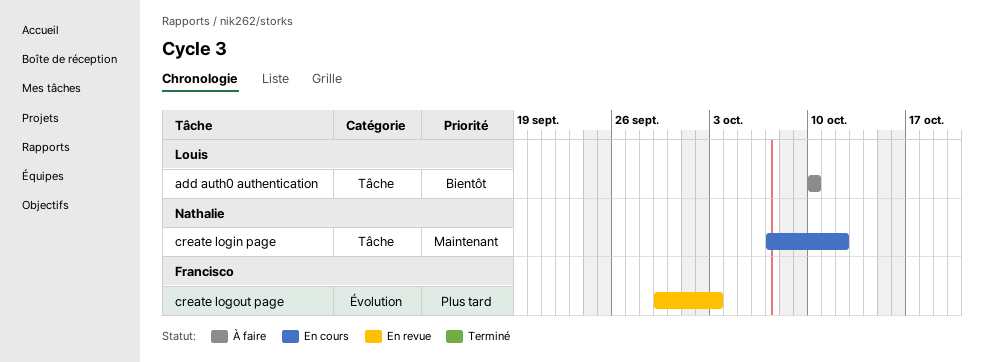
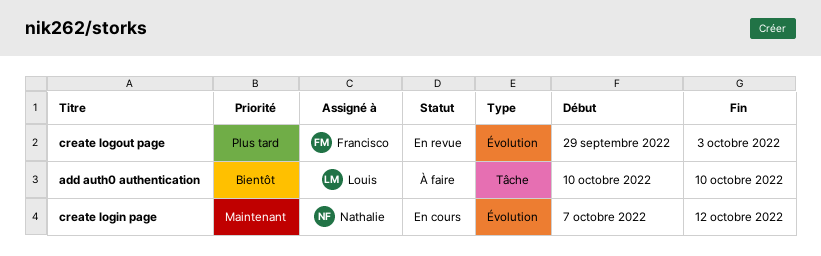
create login page, label: Tâche -> Évolution

